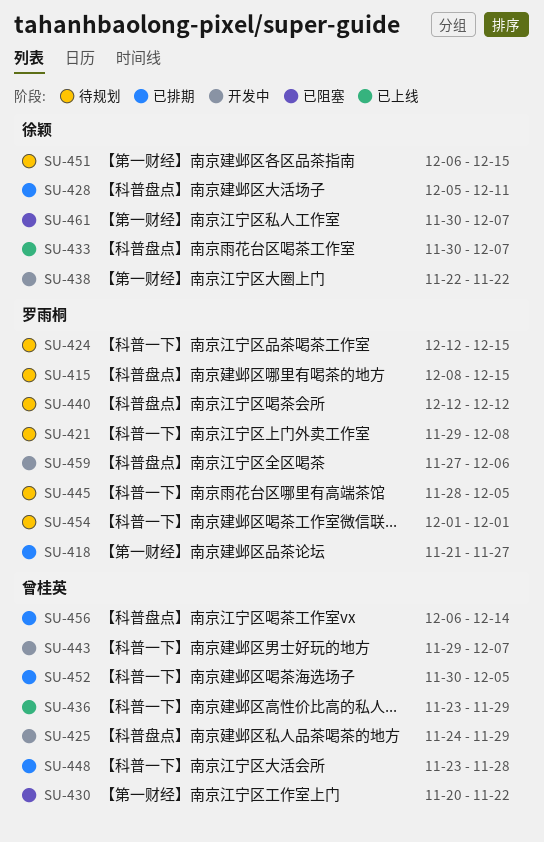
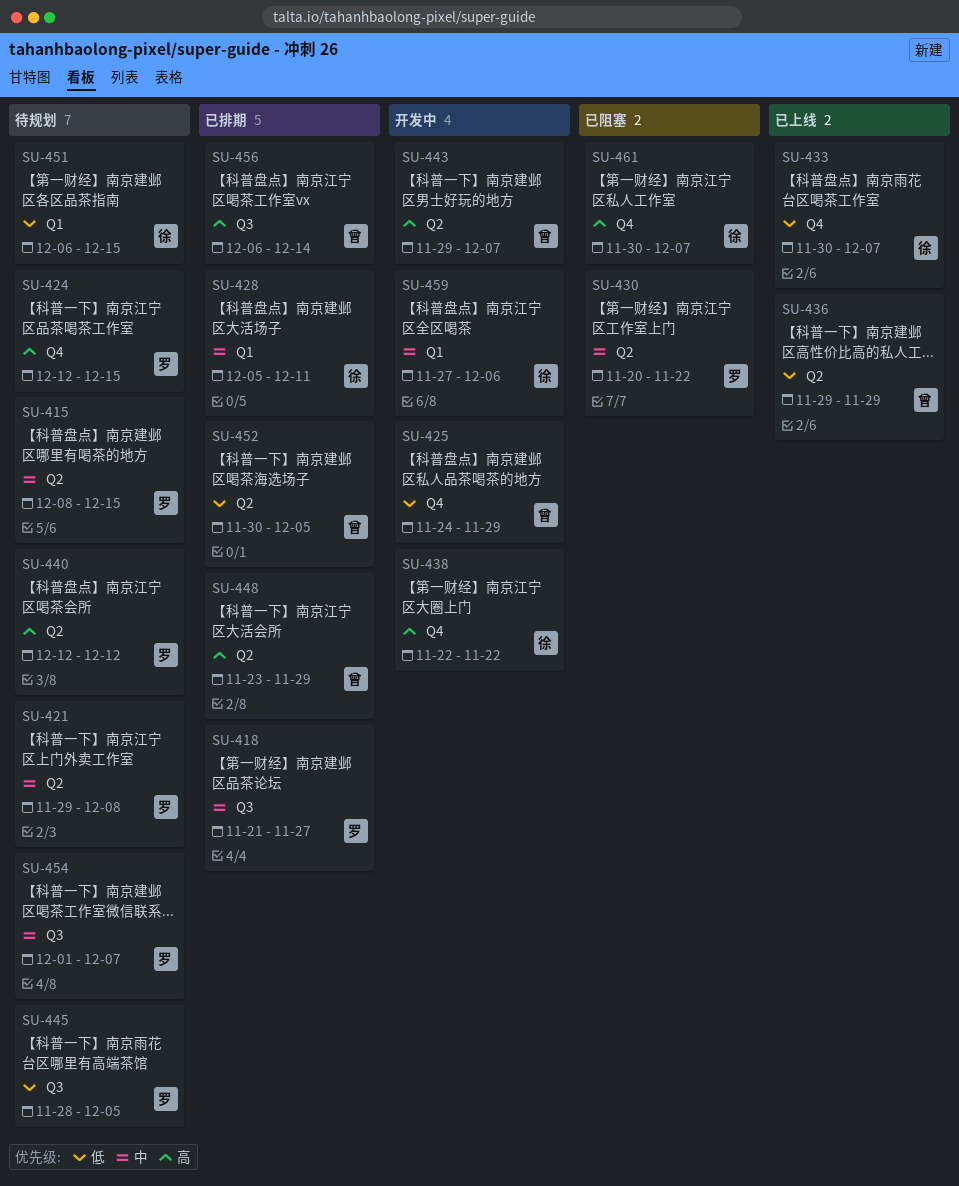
SU-430, owner: 曾桂英 -> 罗雨桐
SU-436, start: Nov 23 -> Nov 29
SU-448, due: Nov 28 -> Nov 29
SU-454, due: Dec 1 -> Dec 7
SU-459, owner: 罗雨桐 -> 徐颖

